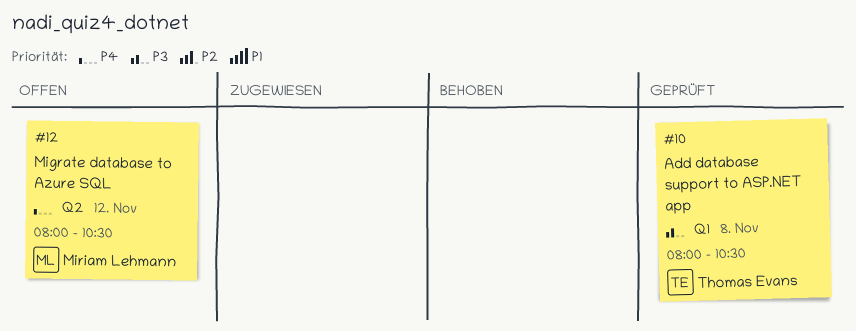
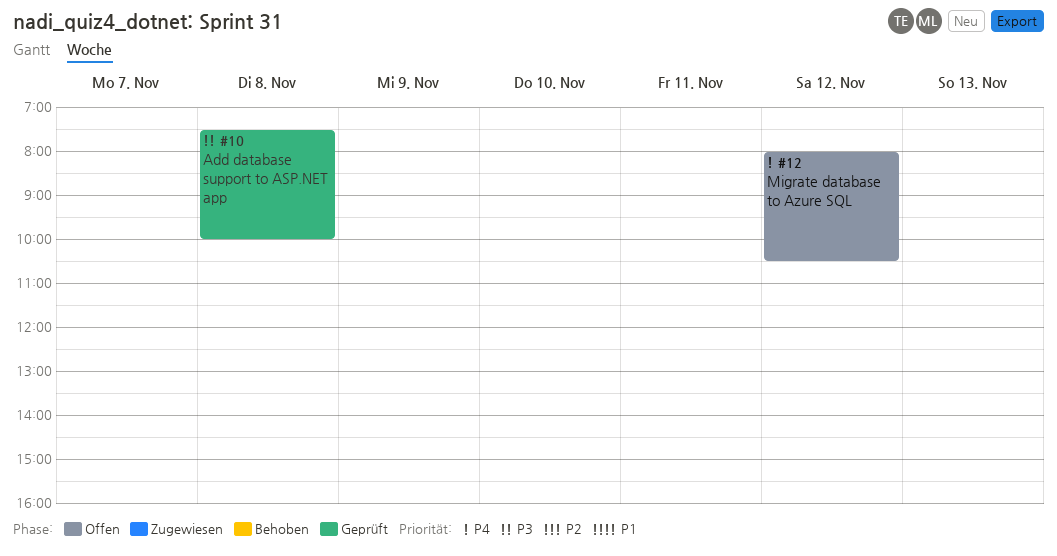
#10, begins: 08:00 -> 07:30
#10, ends: 10:30 -> 10:00

